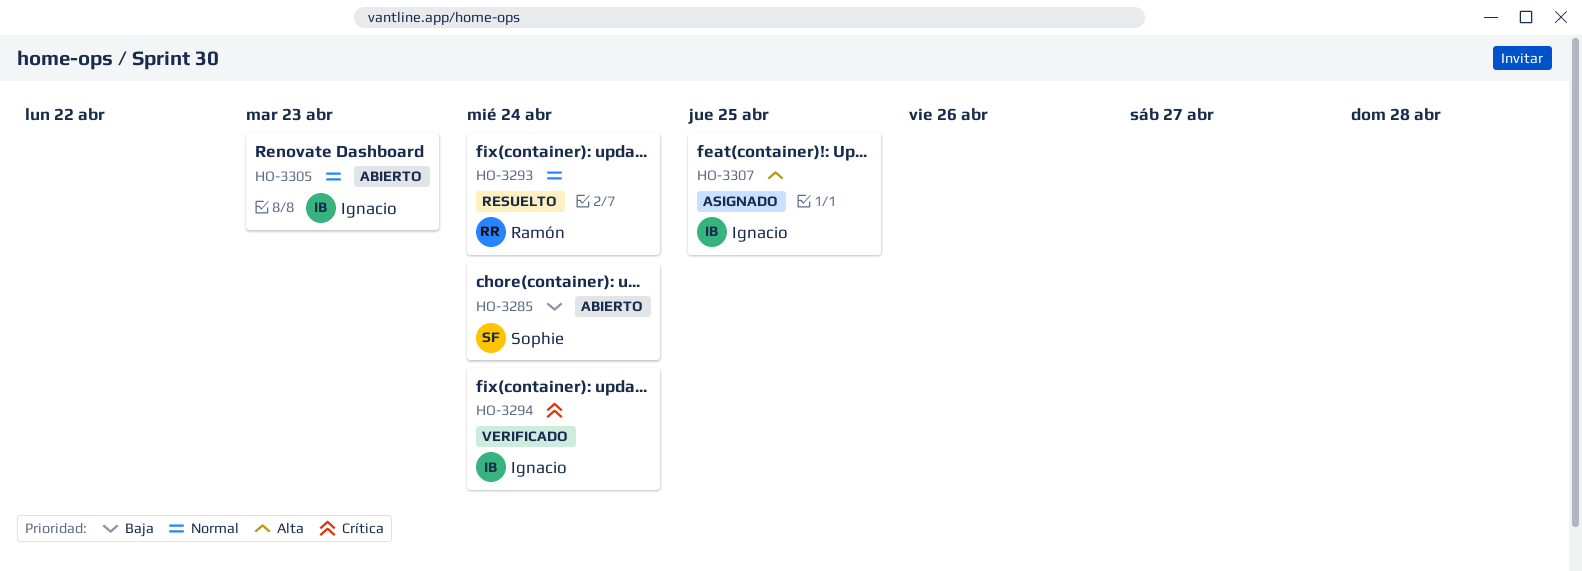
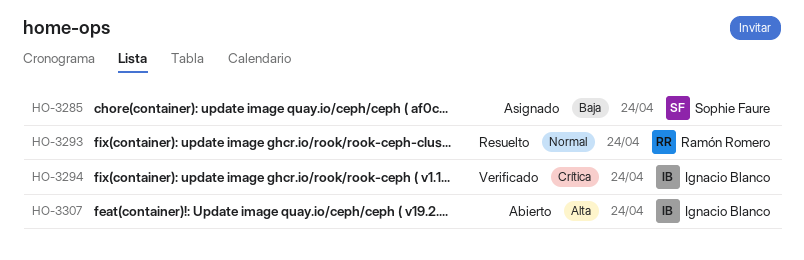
HO-3285, status: Abierto -> Asignado
HO-3305: present -> none
HO-3307, status: Asignado -> Abierto
HO-3307, due: Apr 25 -> Apr 24

